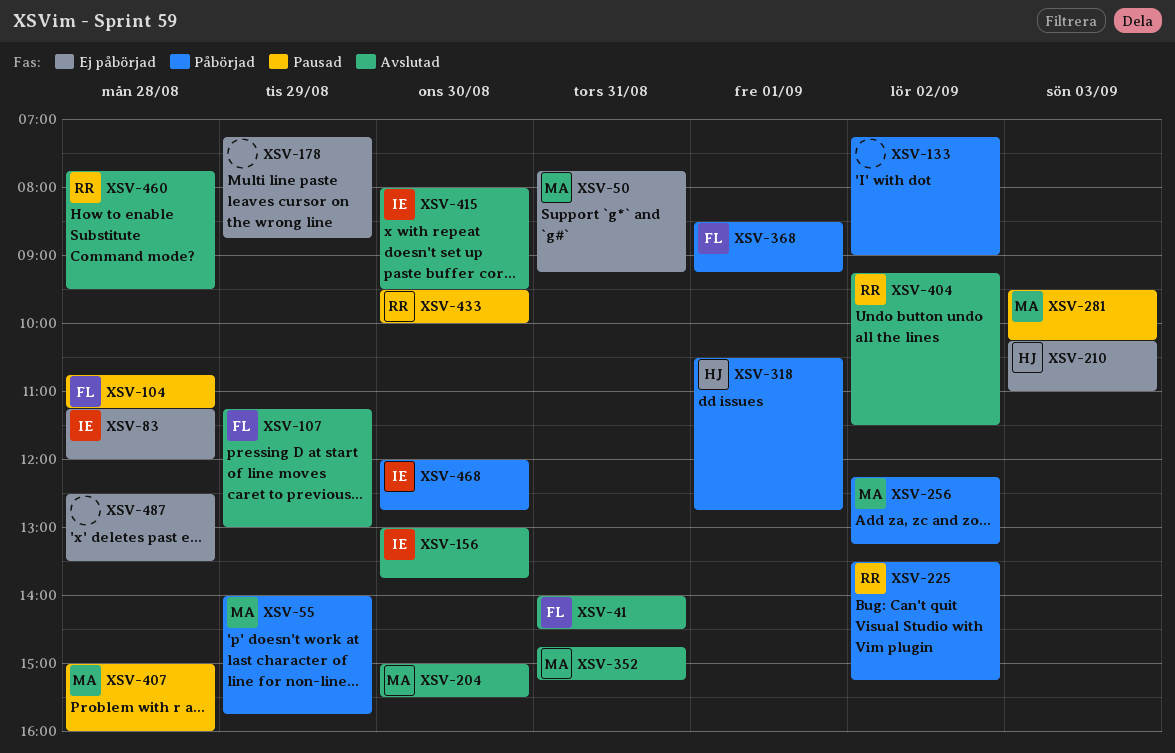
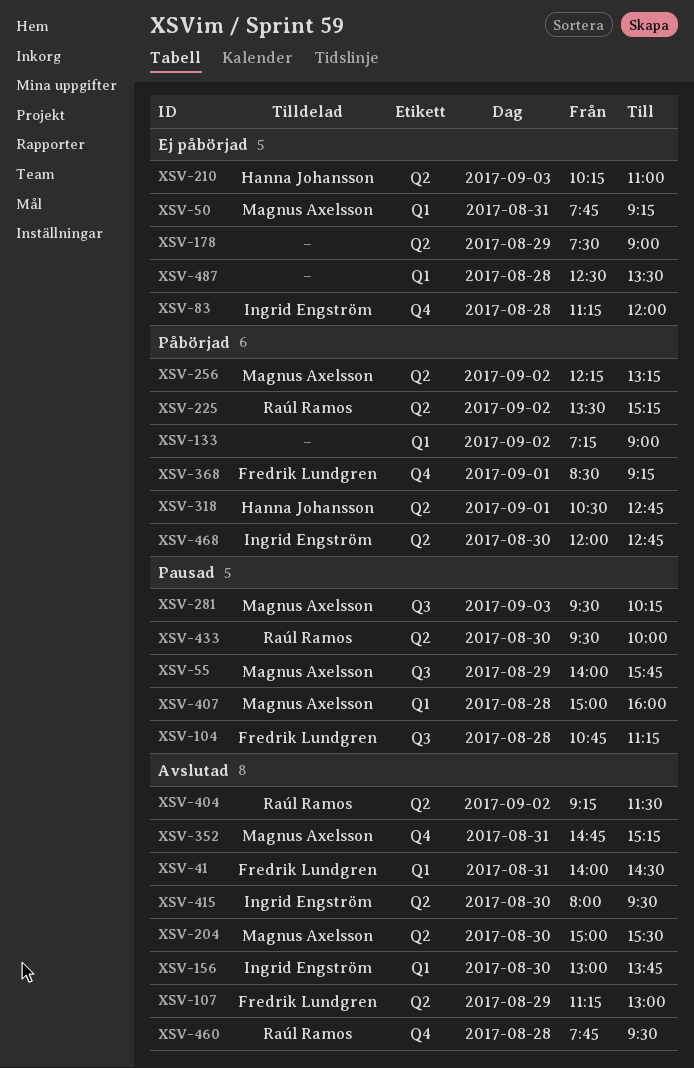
XSV-55, status: Påbörjad -> Pausad
XSV-178, begins: 07:15 -> 07:30
XSV-178, ends: 08:45 -> 09:00

